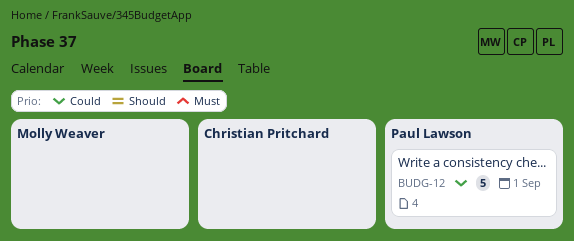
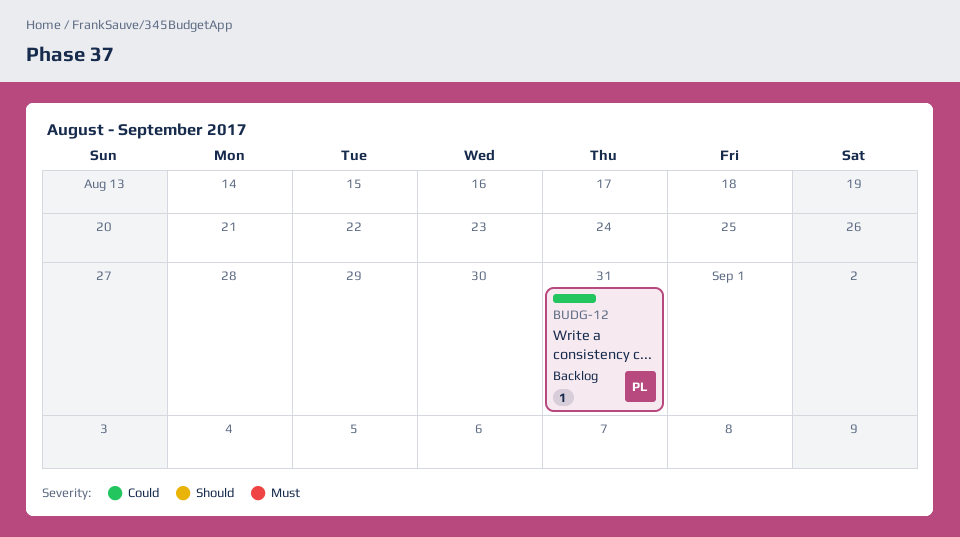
BUDG-12, estimate: 5 -> 1
BUDG-12, due: Sep 1 -> Aug 31

